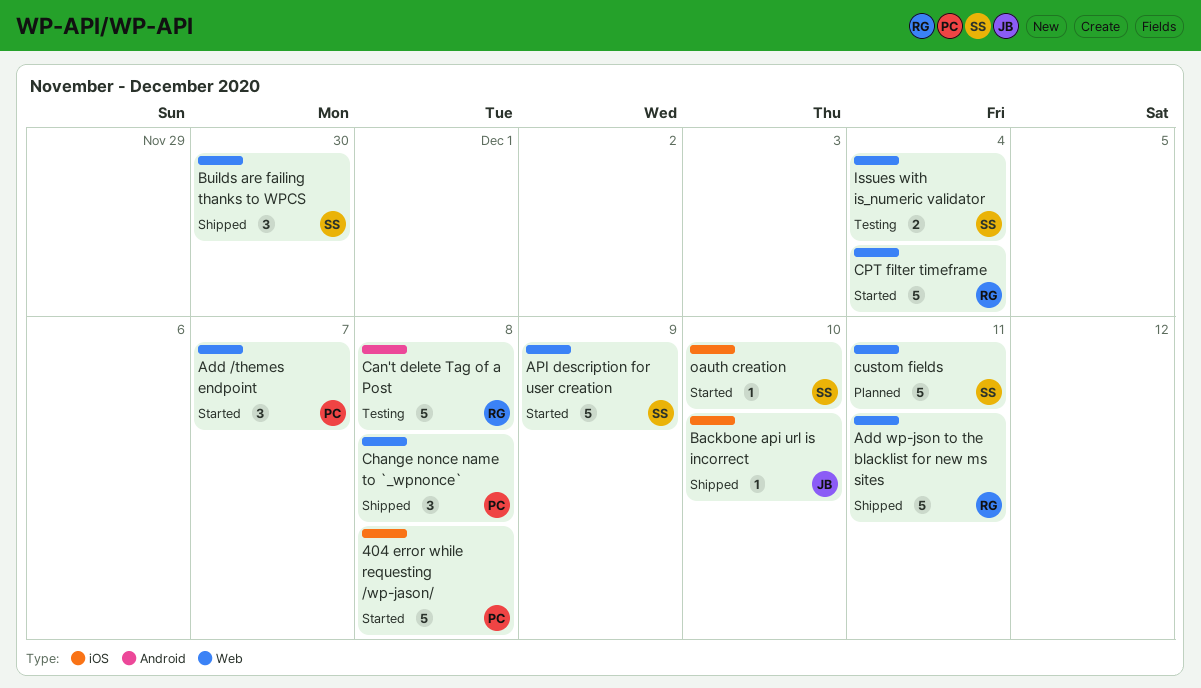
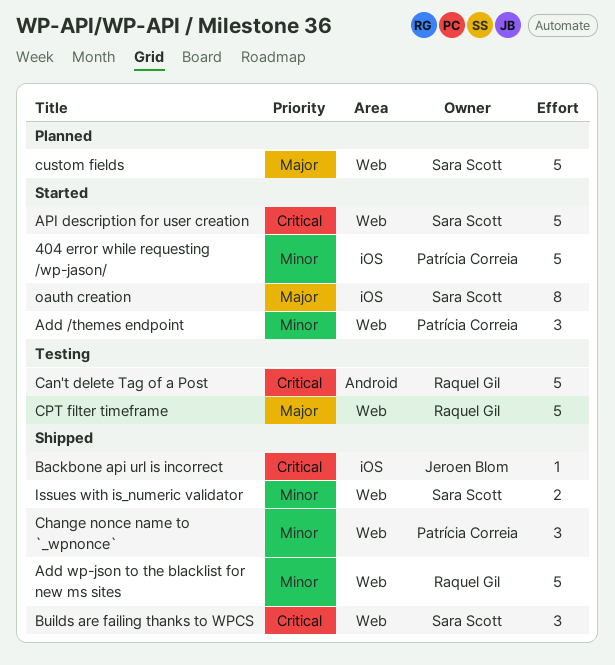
CPT filter timeframe, status: Started -> Testing
Issues with is_numeric validator, status: Testing -> Shipped
oauth creation, estimate: 1 -> 8

